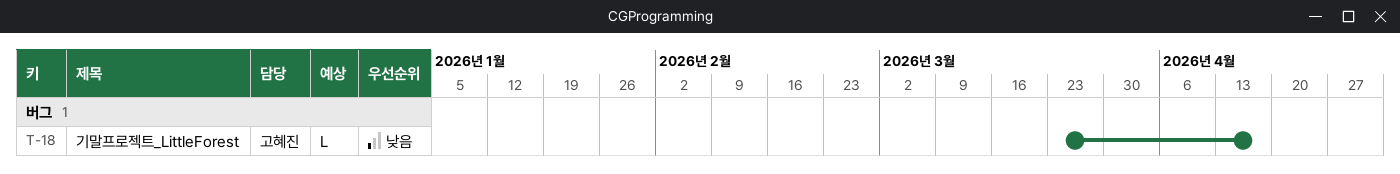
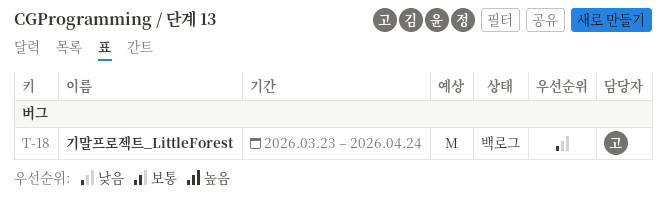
T-18, estimate: L -> M
T-18, due: Apr 17 -> Apr 24

